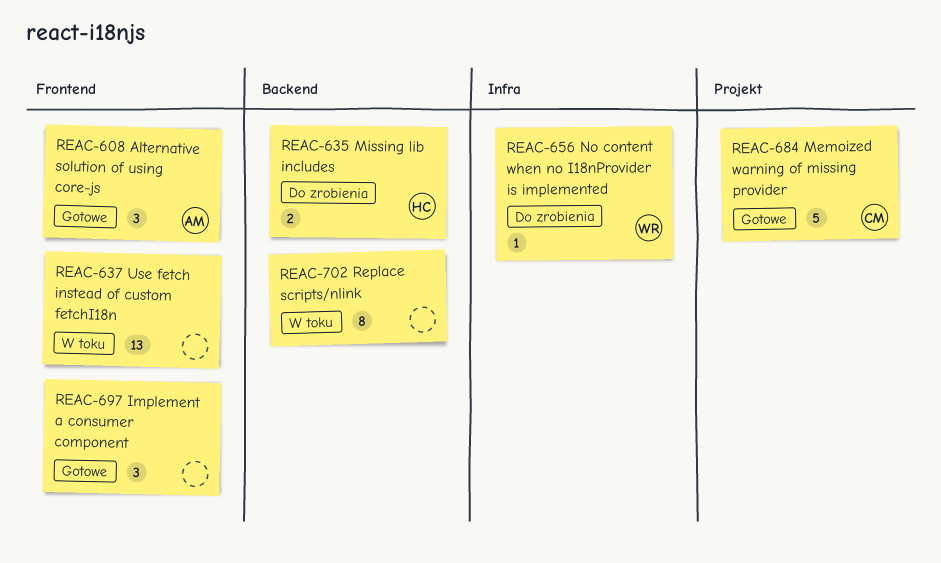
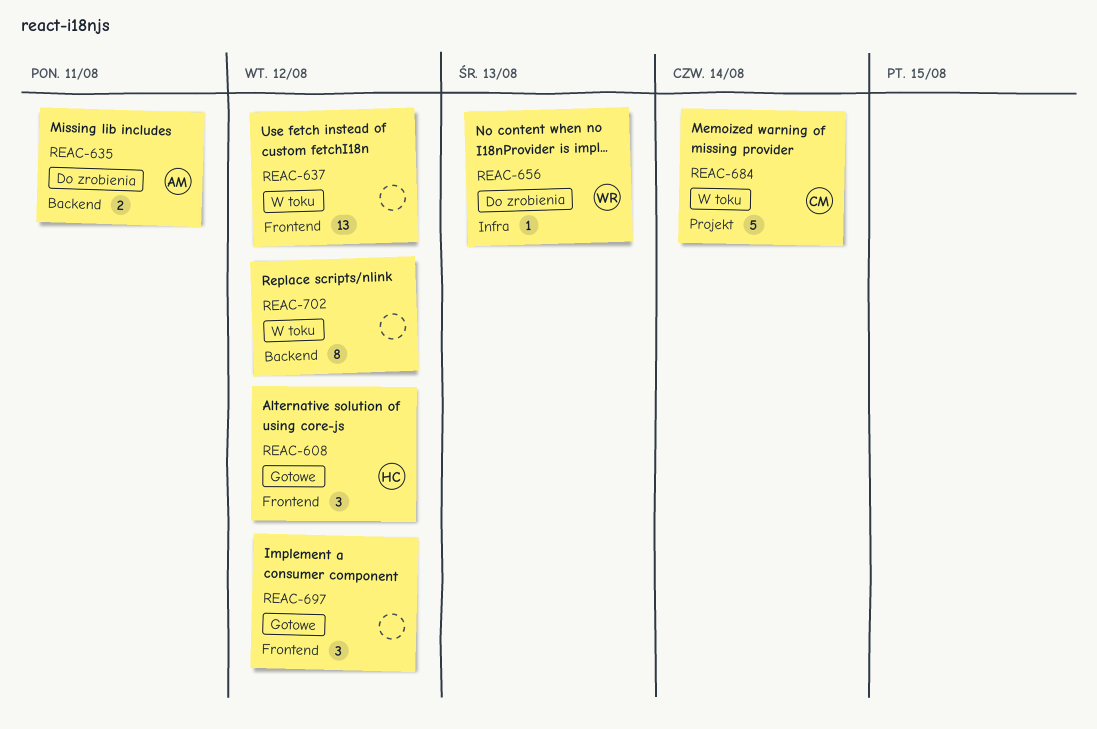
REAC-608, owner: AM -> HC
REAC-635, owner: HC -> AM
REAC-684, status: Gotowe -> W toku

